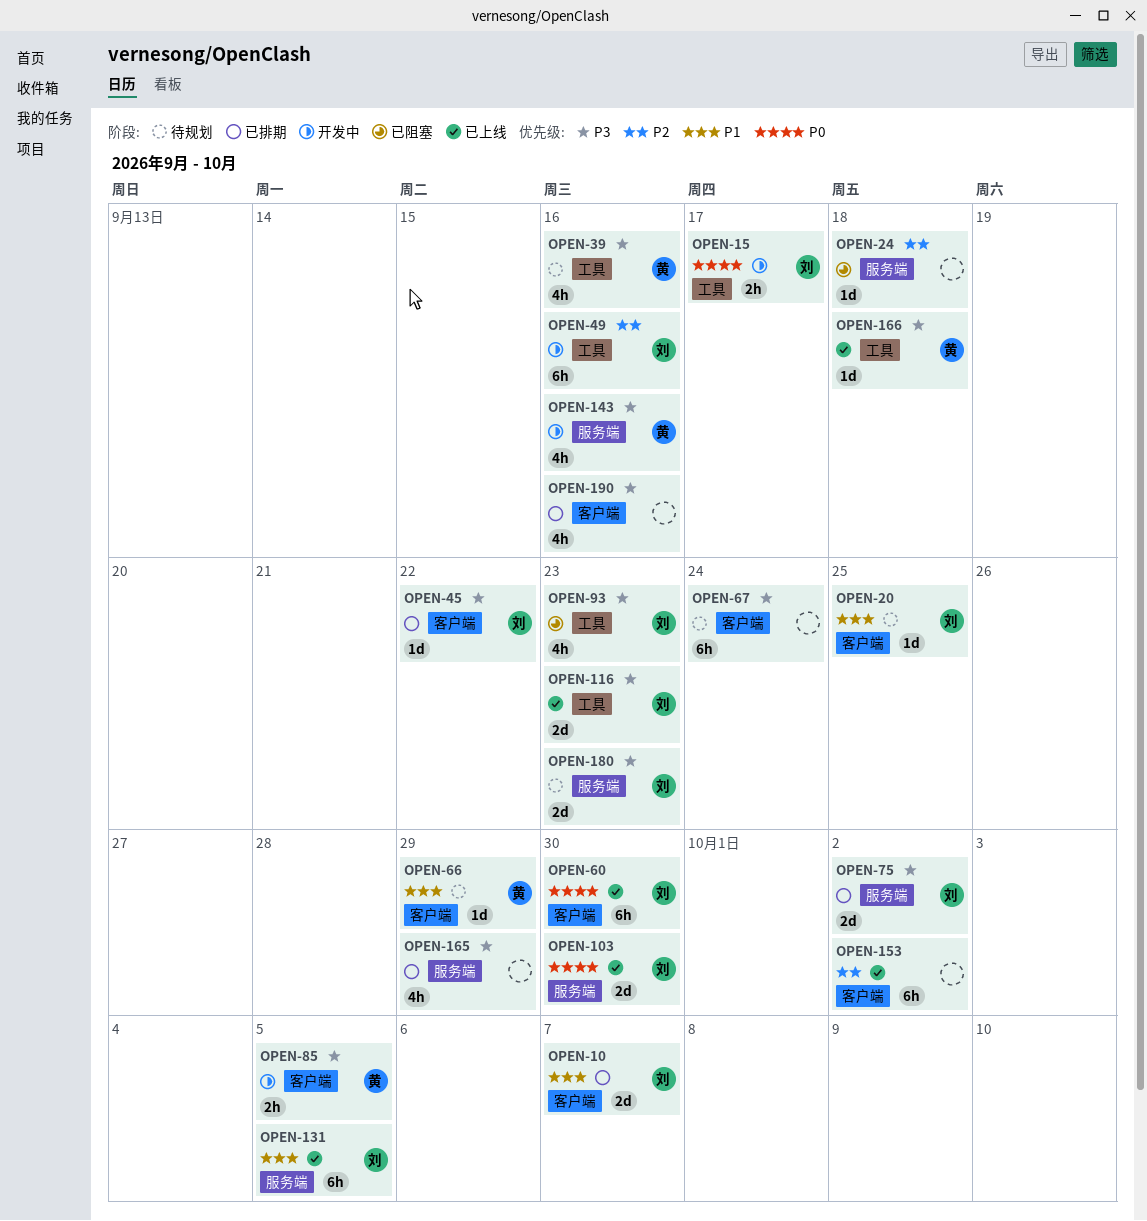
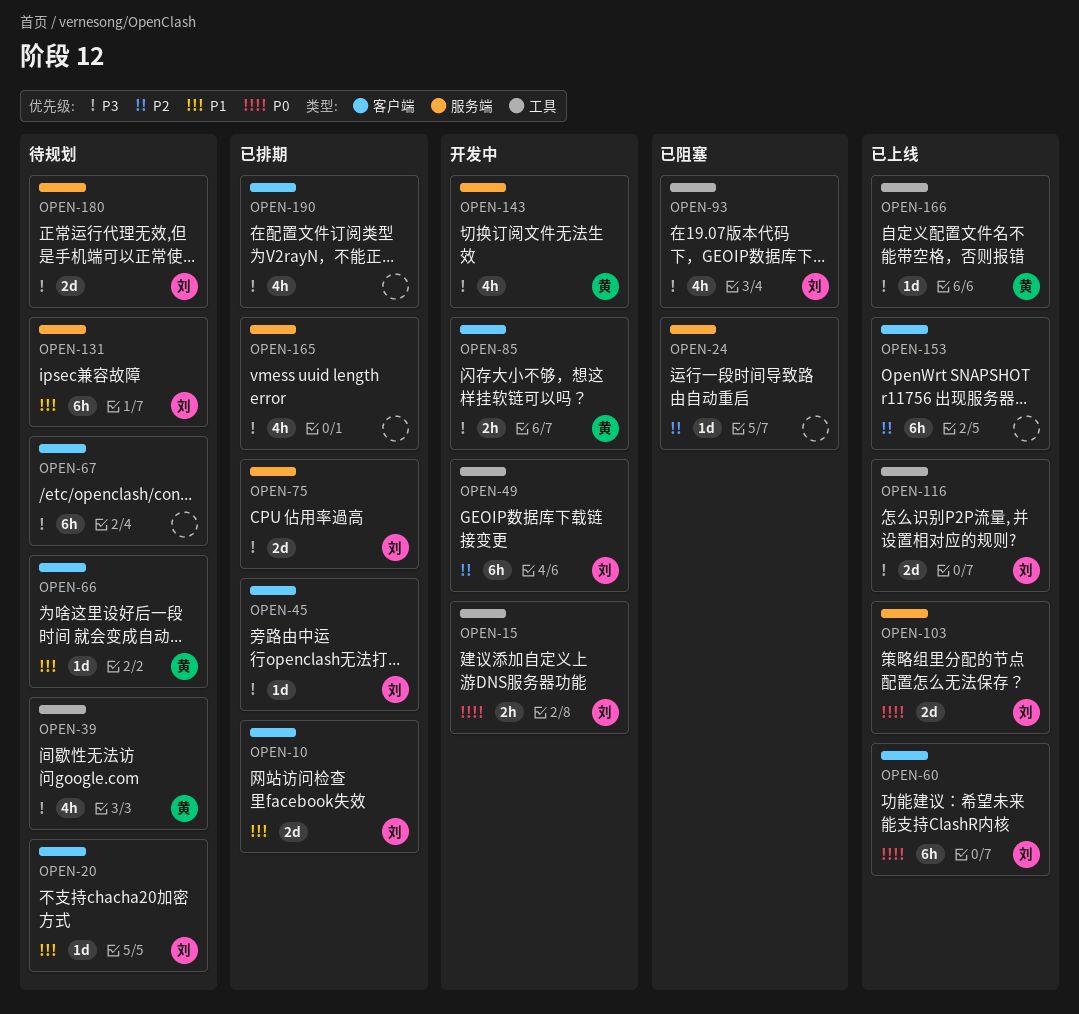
OPEN-131, status: 已上线 -> 待规划

